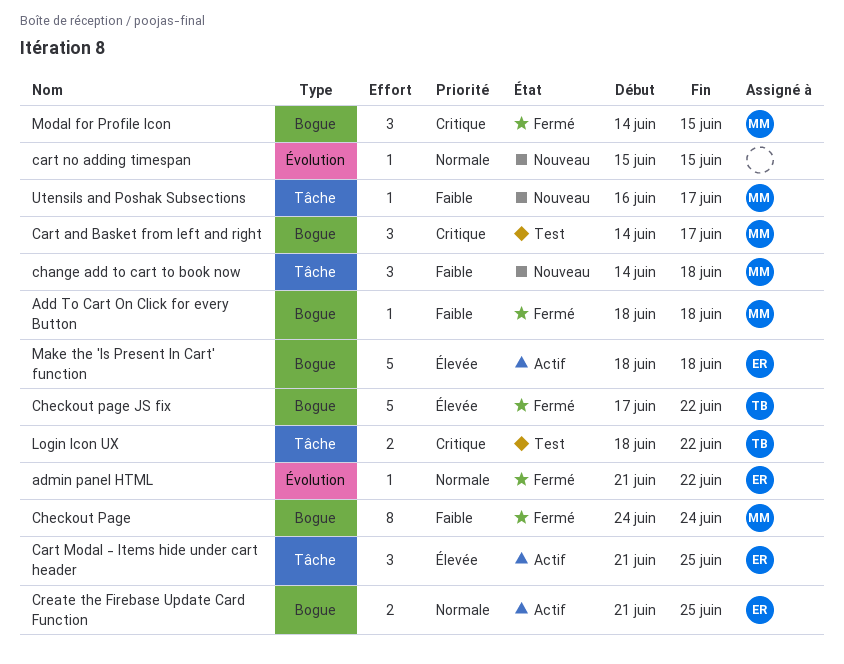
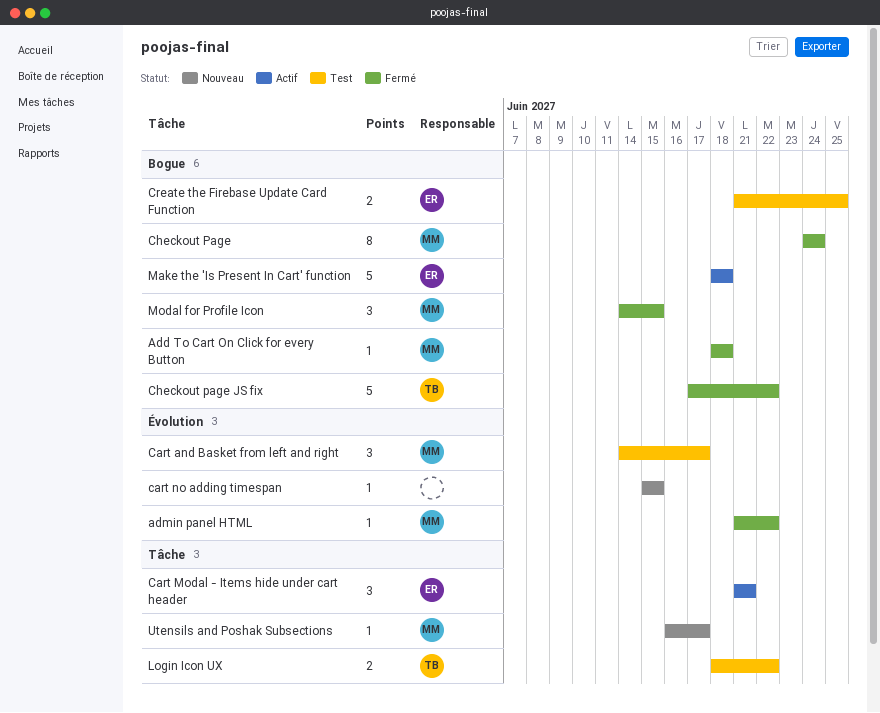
admin panel HTML, owner: ER -> MM
Cart and Basket from left and right, label: Bogue -> Évolution
Cart Modal - Items hide under cart header, due: Jun 25 -> Jun 21
change add to cart to book now: present -> none
Create the Firebase Update Card Function, status: Actif -> Test

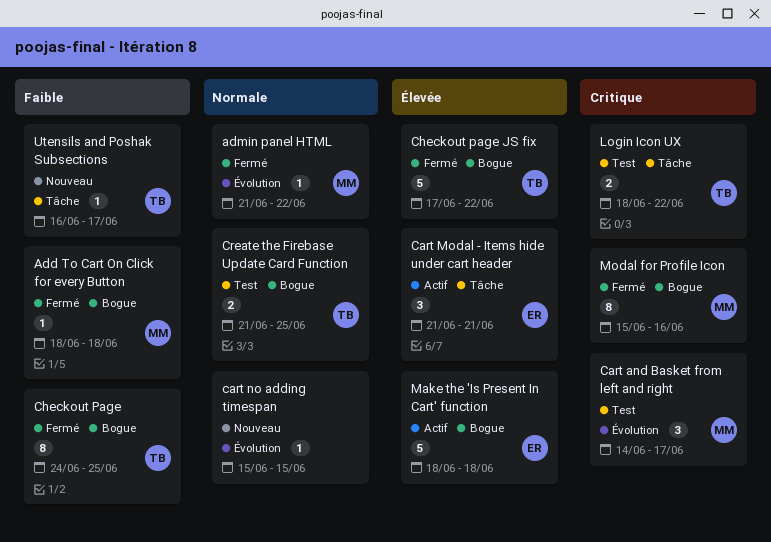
Checkout Page, owner: MM -> TB
Checkout Page, due: Jun 24 -> Jun 25
Create the Firebase Update Card Function, owner: ER -> TB
Modal for Profile Icon, estimate: 3 -> 8
Modal for Profile Icon, start: Jun 14 -> Jun 15
Modal for Profile Icon, due: Jun 15 -> Jun 16
Utensils and Poshak Subsections, owner: MM -> TB

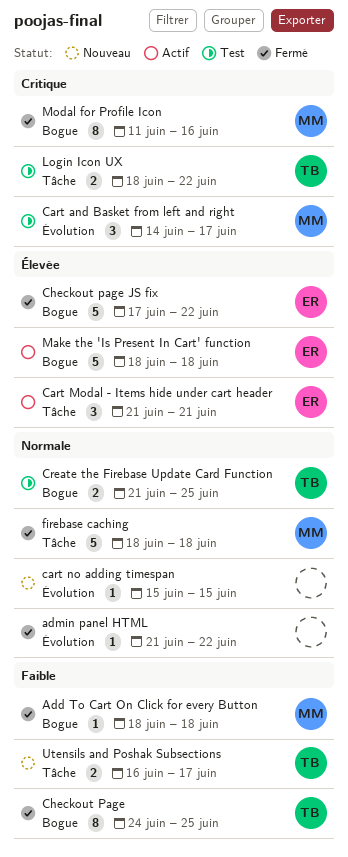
admin panel HTML, owner: MM -> none
Checkout page JS fix, owner: TB -> ER
firebase caching: none -> present
Modal for Profile Icon, start: Jun 15 -> Jun 11
Utensils and Poshak Subsections, estimate: 1 -> 2

